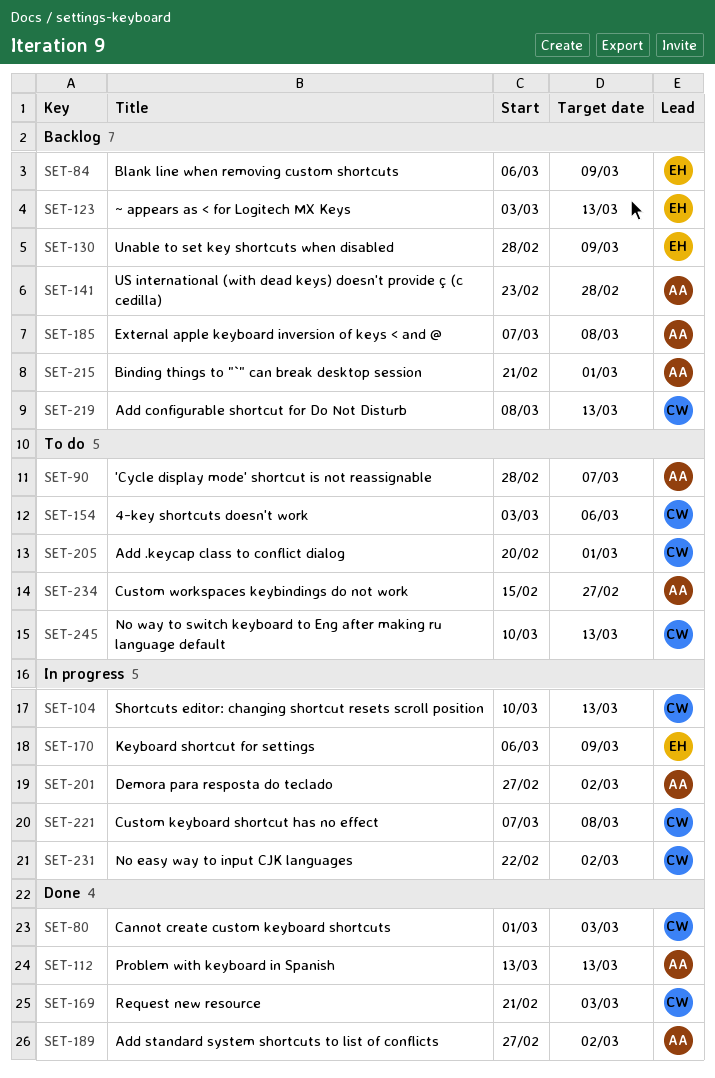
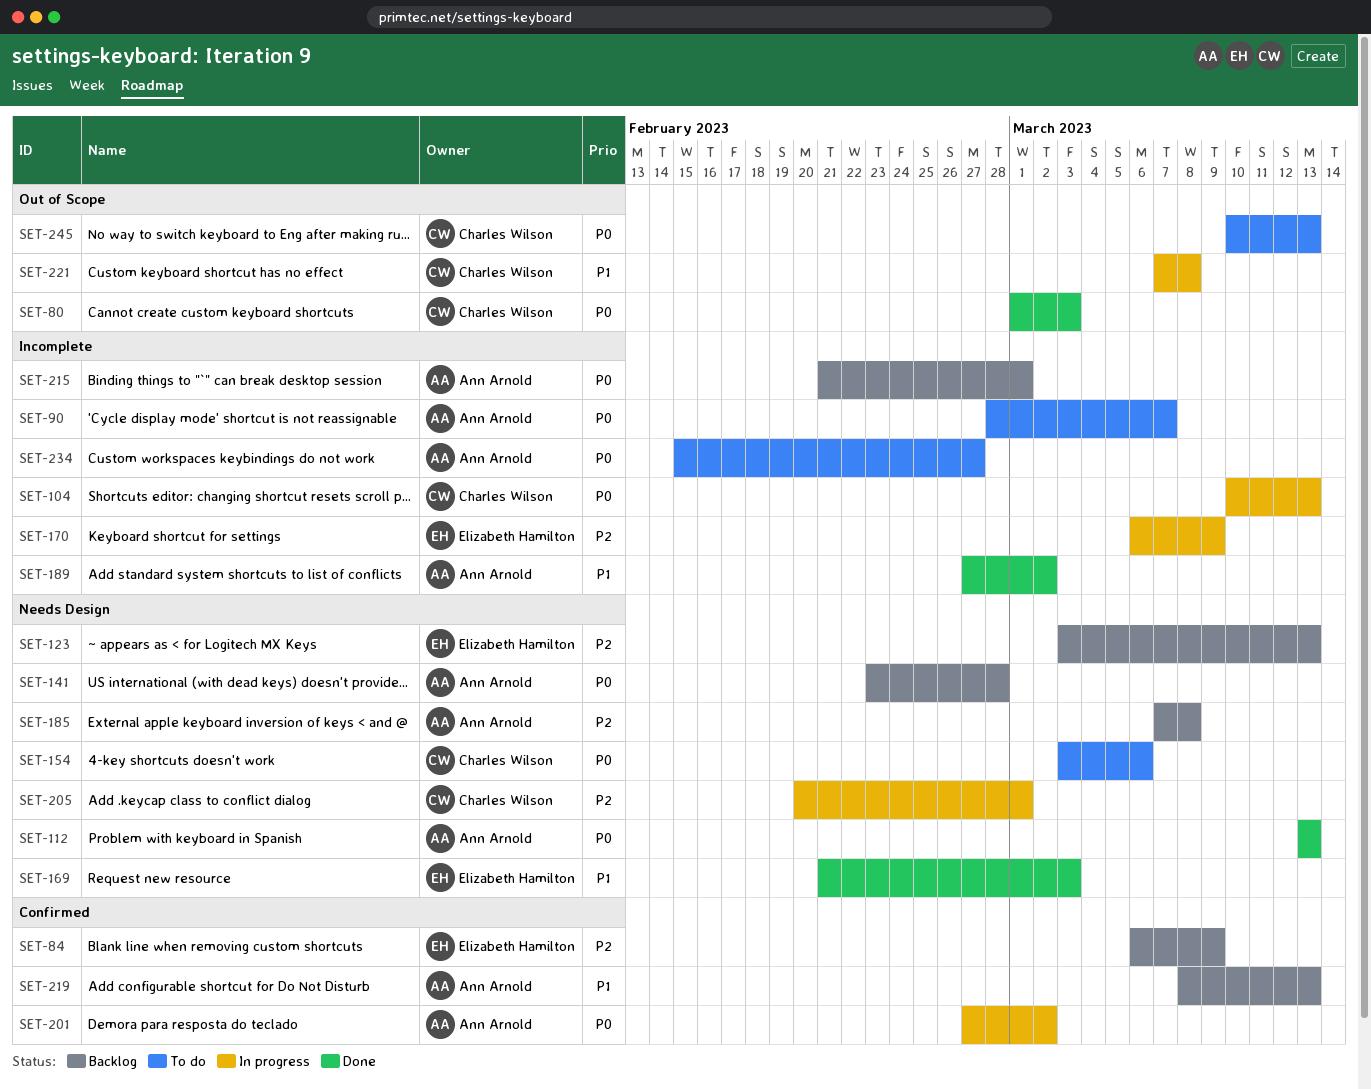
SET-130: present -> none
SET-169, owner: Charles Wilson -> Elizabeth Hamilton
SET-205, status: To do -> In progress
SET-219, owner: Charles Wilson -> Ann Arnold
SET-231: present -> none

